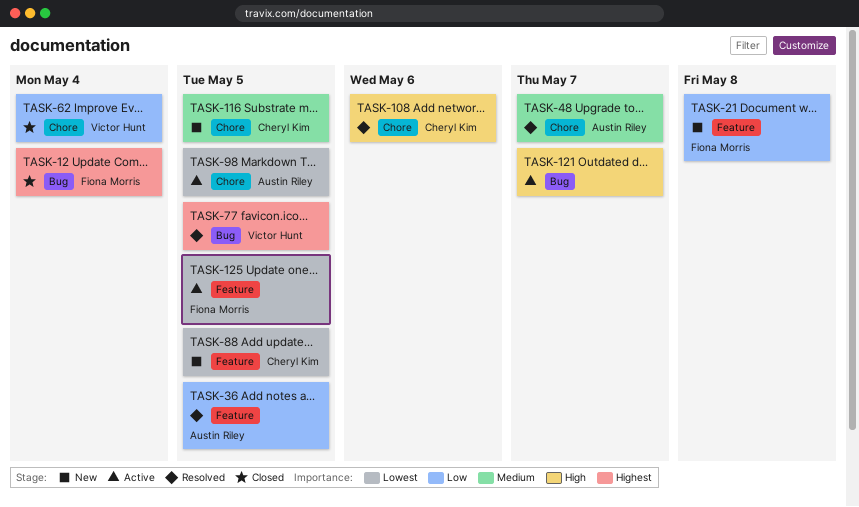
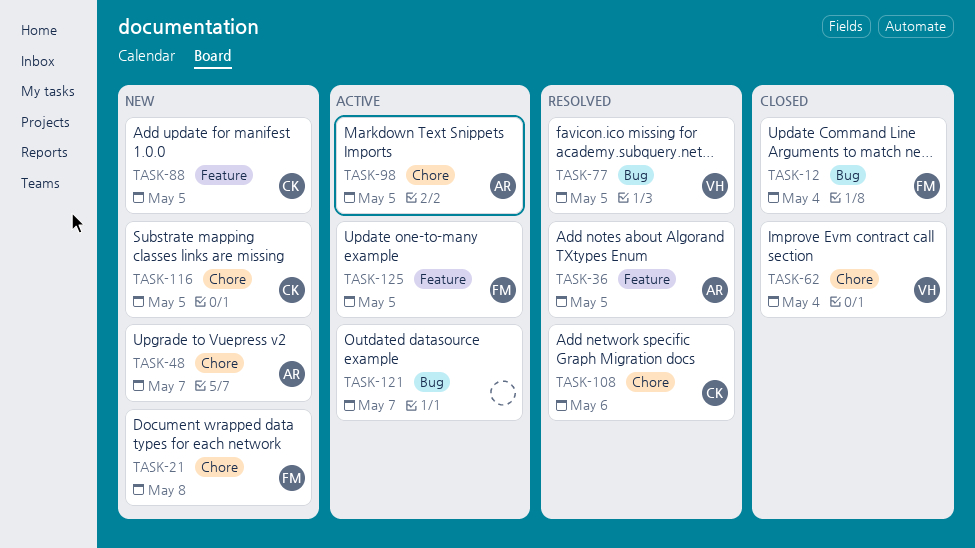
TASK-21, label: Feature -> Chore
TASK-48, status: Resolved -> New

